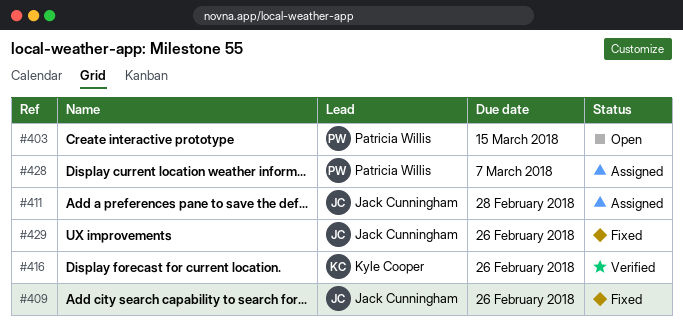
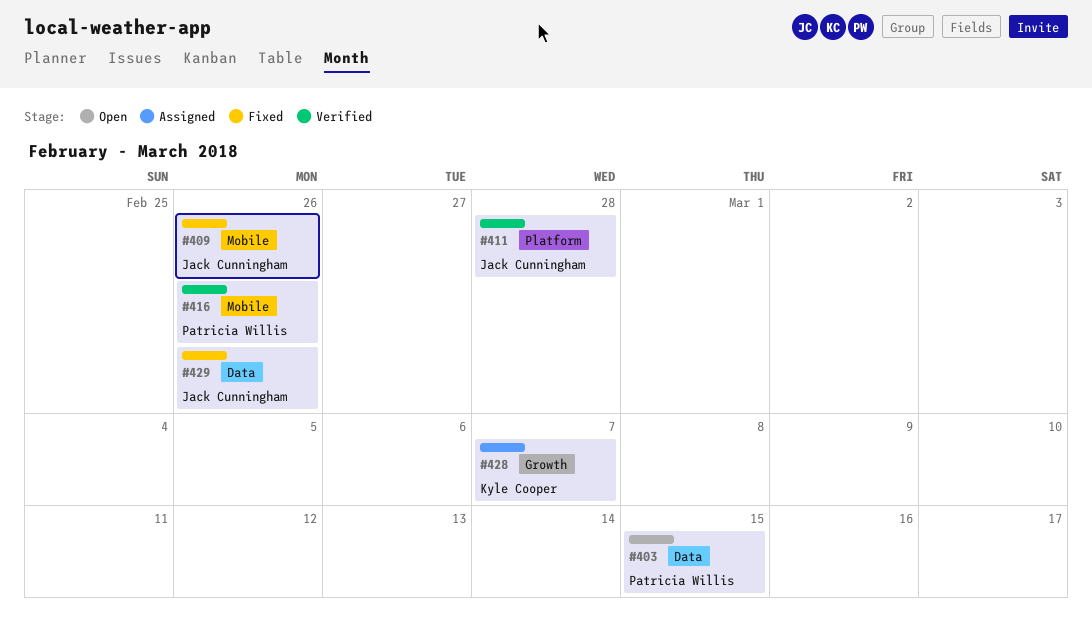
#411, status: Assigned -> Verified
#416, owner: Kyle Cooper -> Patricia Willis
#428, owner: Patricia Willis -> Kyle Cooper

